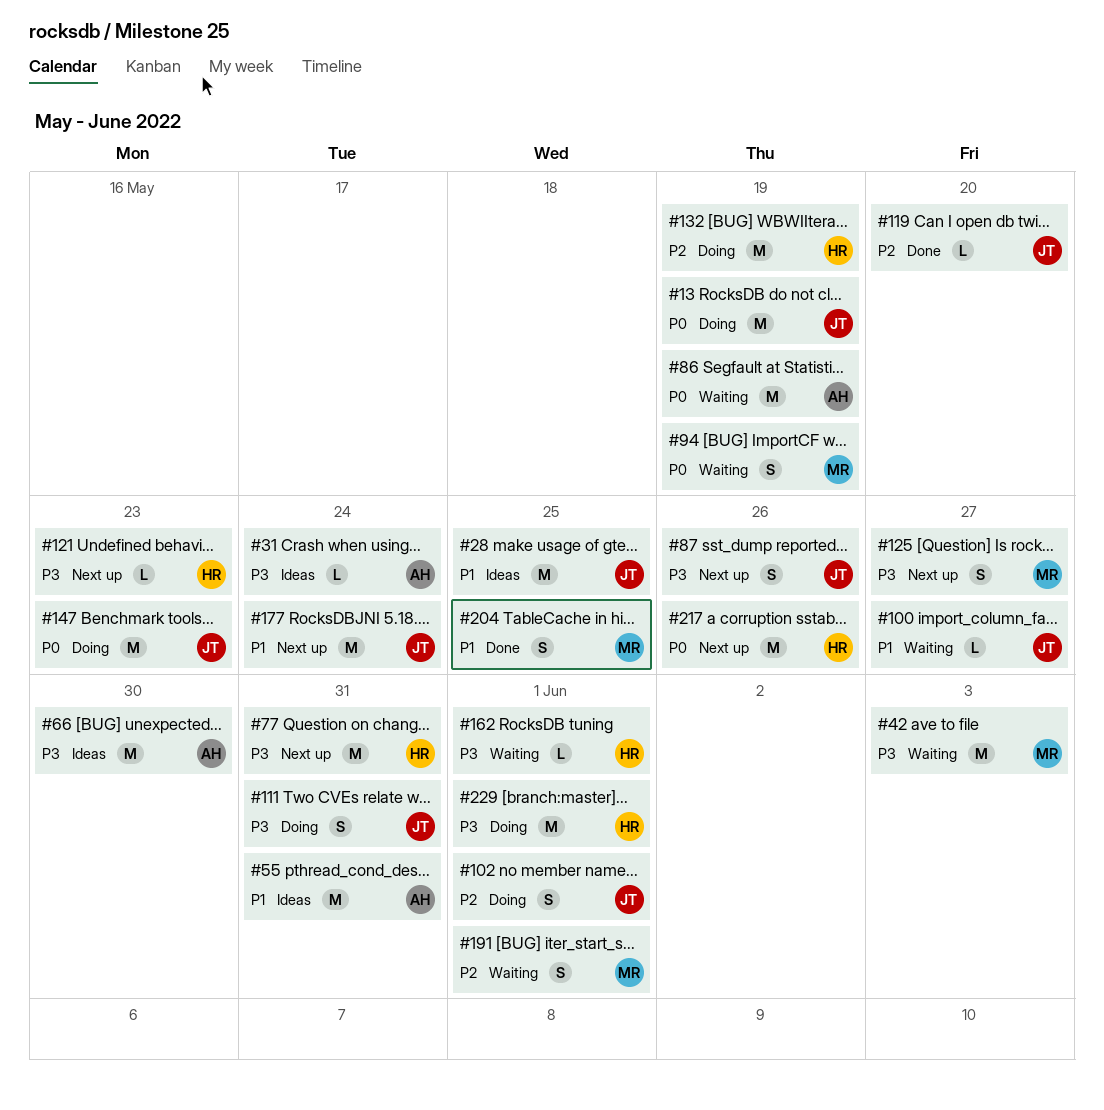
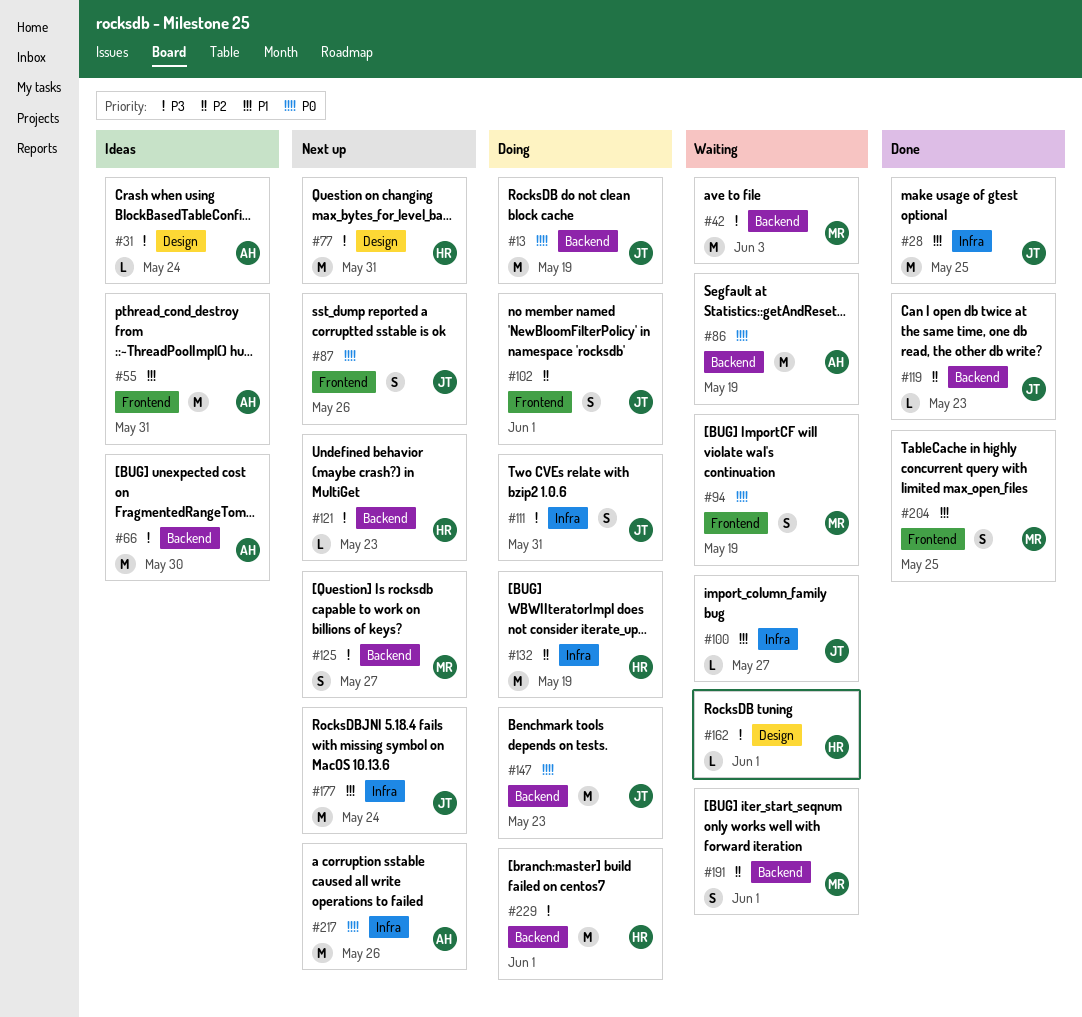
#28, status: Ideas -> Done
#87, priority: P3 -> P0
#119, due: May 20 -> May 23
#217, owner: HR -> AH

